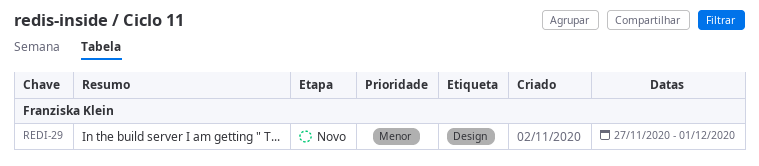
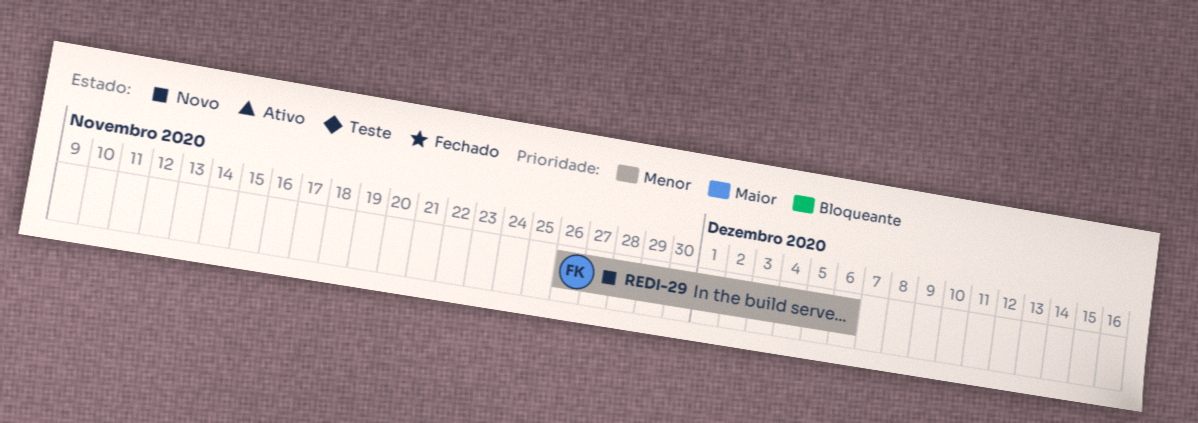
REDI-29, start: Nov 27 -> Nov 26
REDI-29, due: Dec 1 -> Dec 6

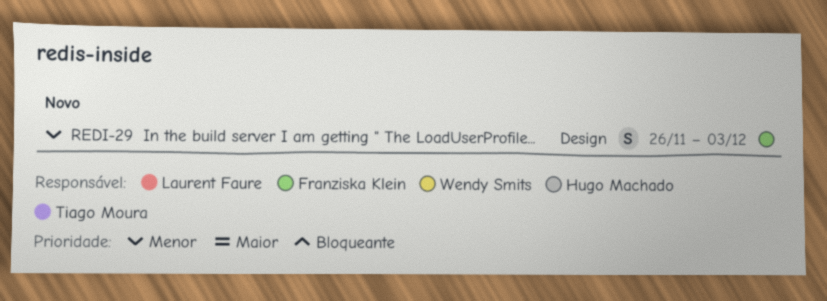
REDI-29, due: Dec 6 -> Dec 3

